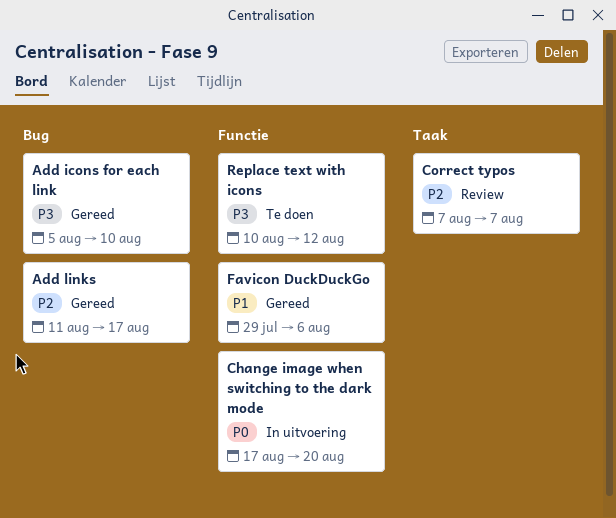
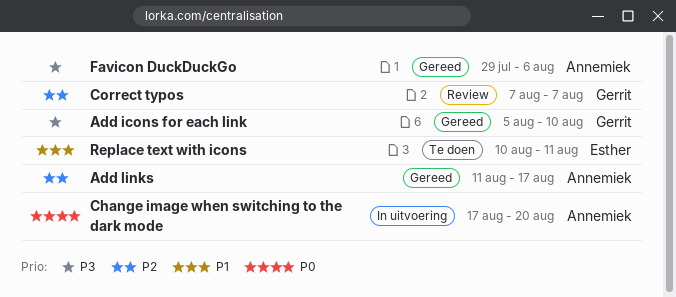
Favicon DuckDuckGo, priority: P1 -> P3
Replace text with icons, priority: P3 -> P1
Replace text with icons, due: Aug 12 -> Aug 11

